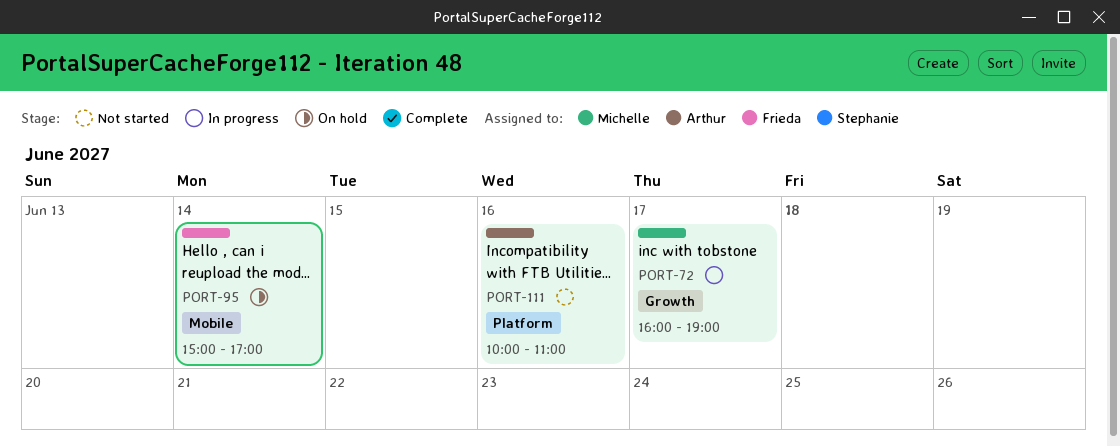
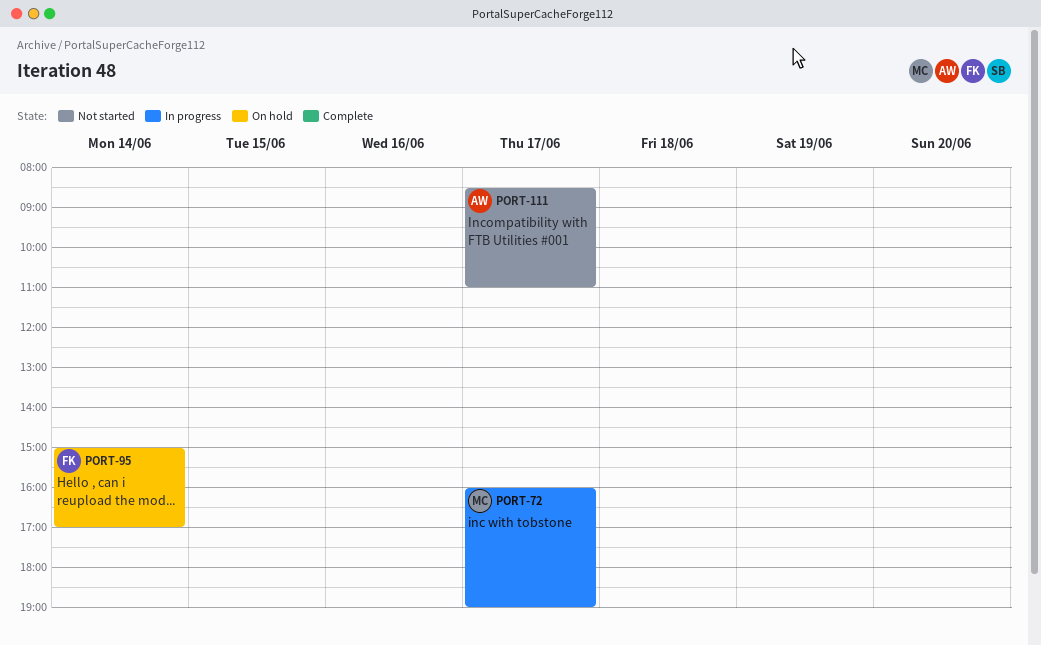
PORT-111, day: Jun 16 -> Jun 17
PORT-111, begins: 10:00 -> 08:30

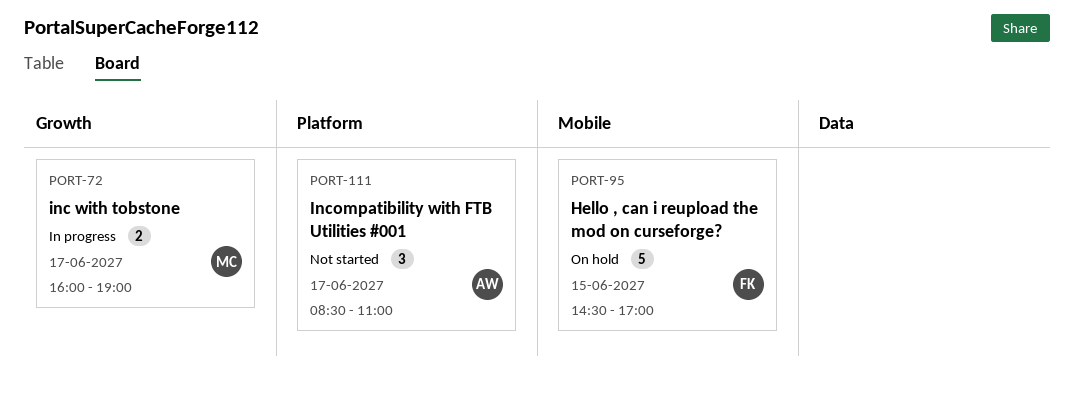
PORT-95, day: Jun 14 -> Jun 15
PORT-95, begins: 15:00 -> 14:30

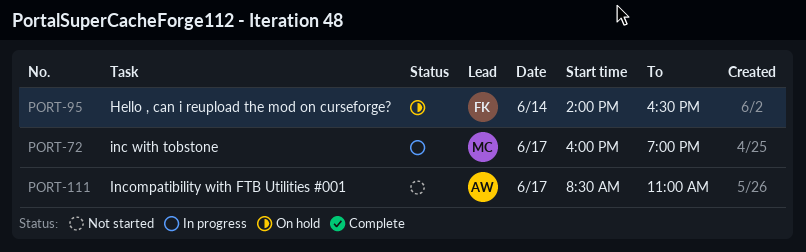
PORT-95, day: Jun 15 -> Jun 14
PORT-95, begins: 14:30 -> 14:00
PORT-95, ends: 17:00 -> 16:30

